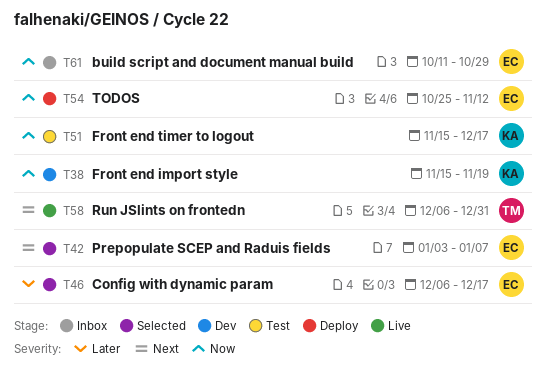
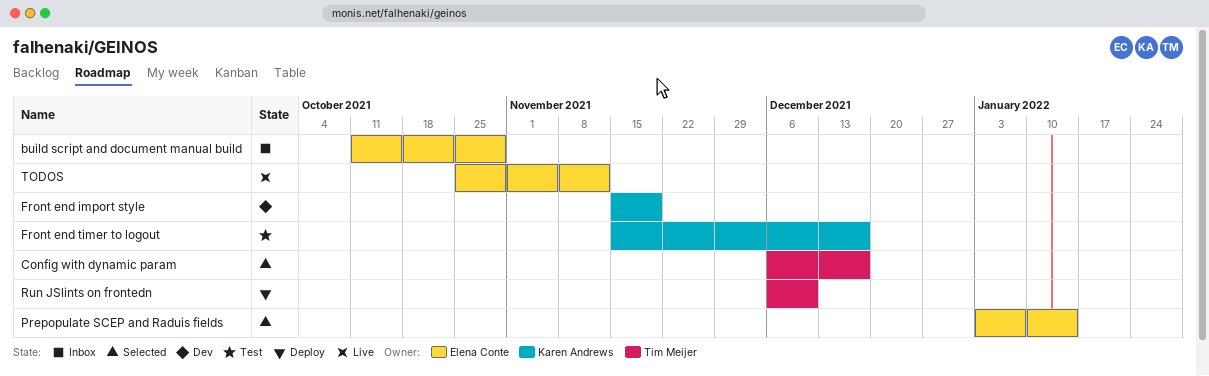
Config with dynamic param, owner: Elena Conte -> Tim Meijer
Prepopulate SCEP and Raduis fields, due: Jan 7 -> Jan 14
Run JSlints on frontedn, status: Live -> Deploy
Run JSlints on frontedn, due: Dec 31 -> Dec 10
TODOS, status: Deploy -> Live

